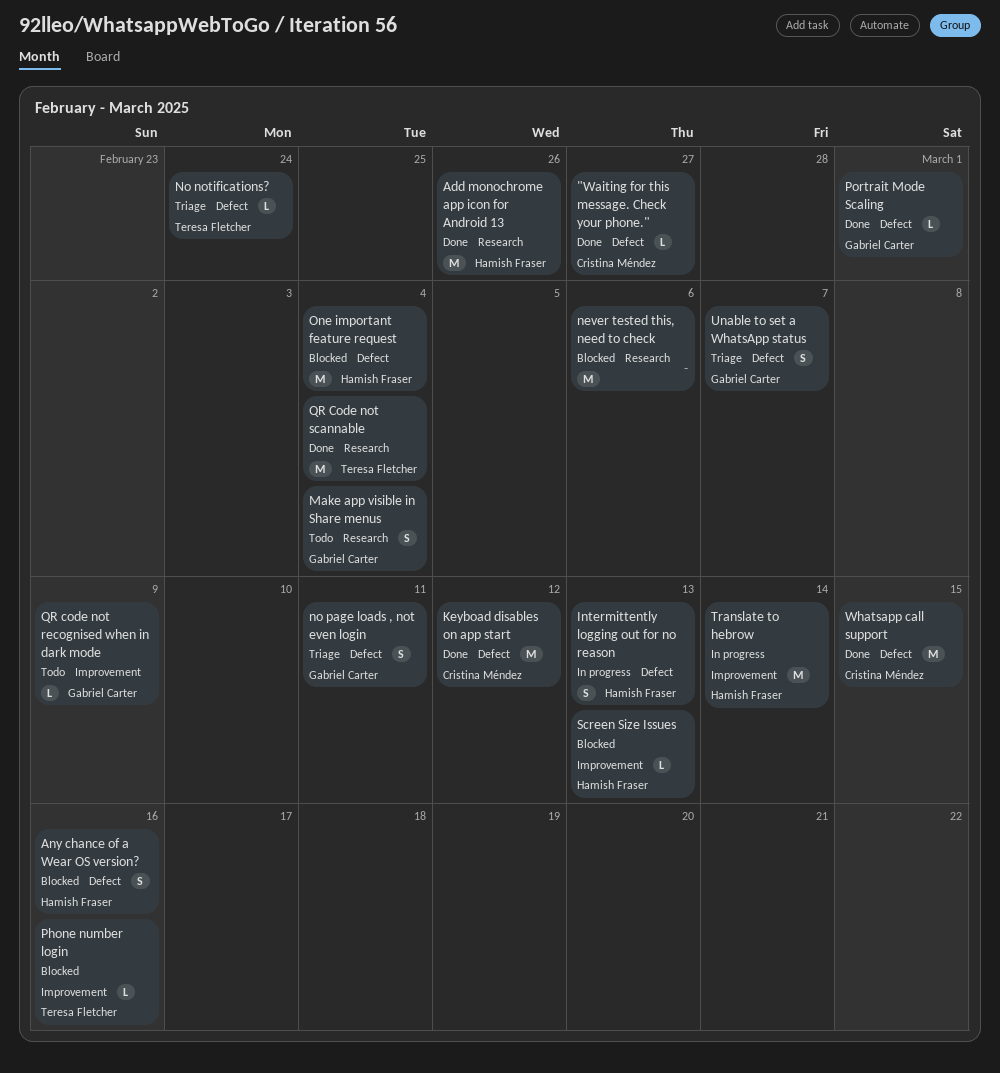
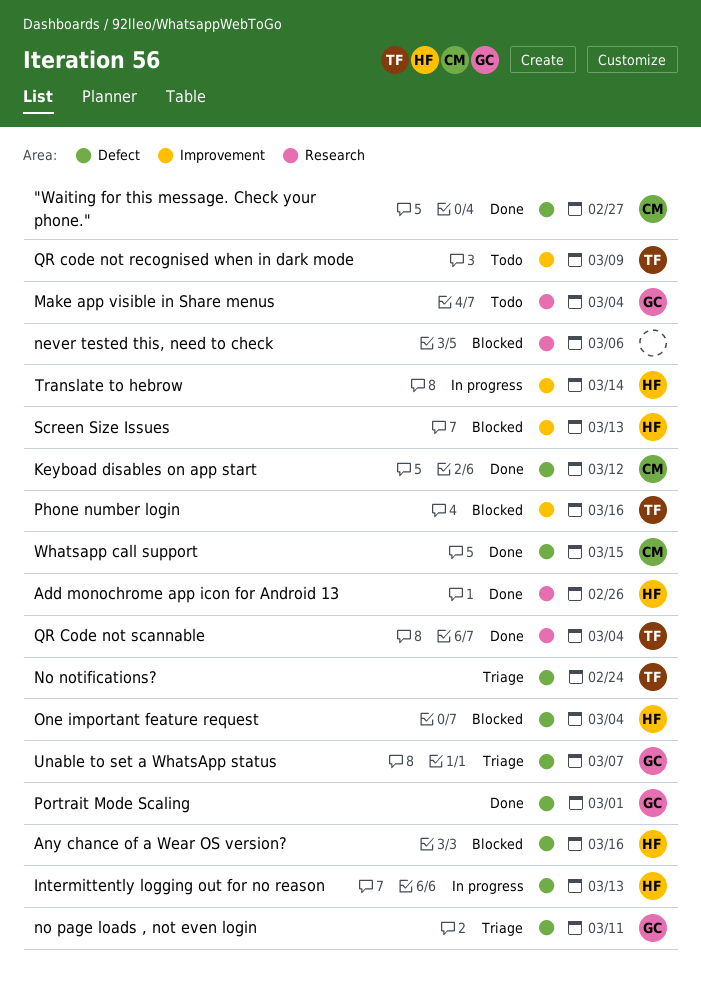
QR code not recognised when in dark mode, owner: Gabriel Carter -> Teresa Fletcher

